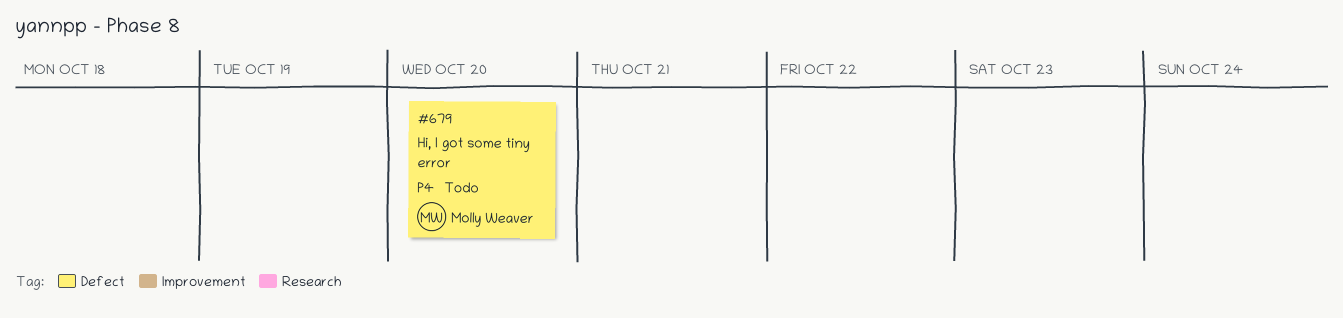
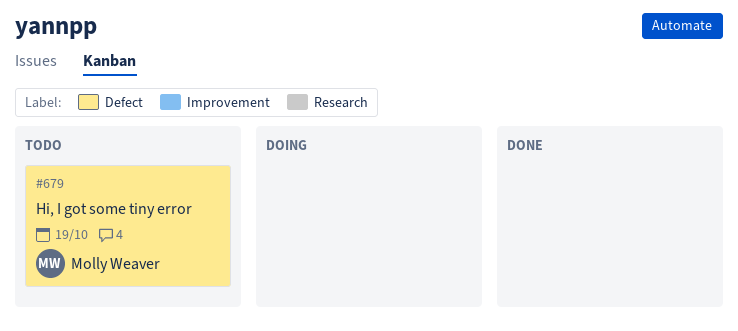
#679, due: Oct 20 -> Oct 19

